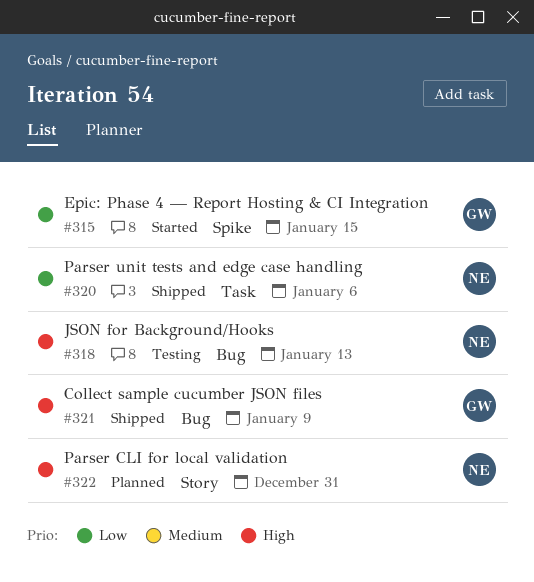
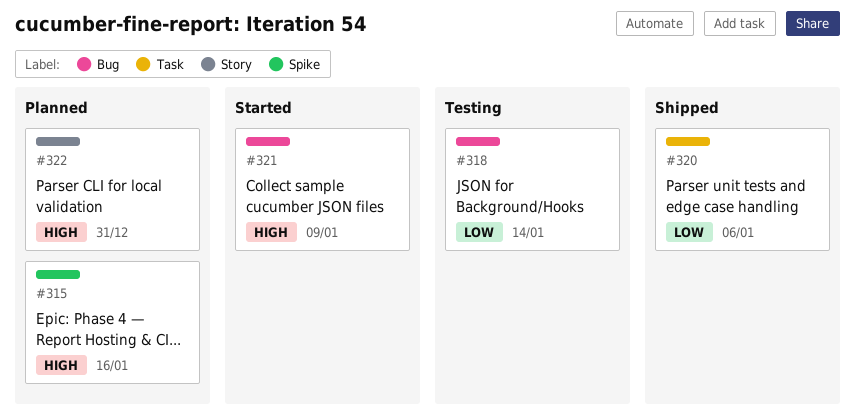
#315, status: Started -> Planned
#315, priority: Low -> High
#315, due: Jan 15 -> Jan 16
#318, priority: High -> Low
#318, due: Jan 13 -> Jan 14
#321, status: Shipped -> Started

